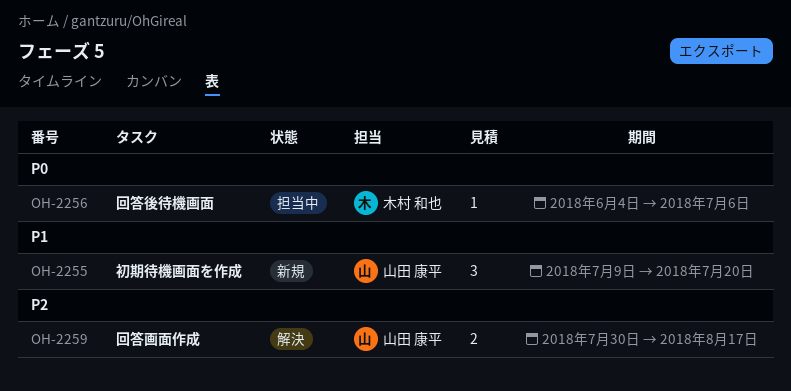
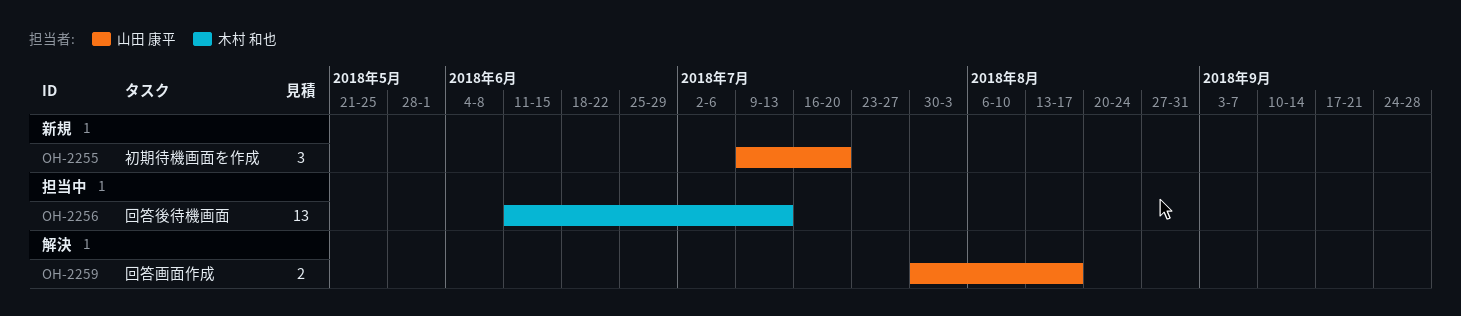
OH-2256, estimate: 1 -> 13
OH-2256, start: Jun 4 -> Jun 11
OH-2256, due: Jul 6 -> Jul 13

